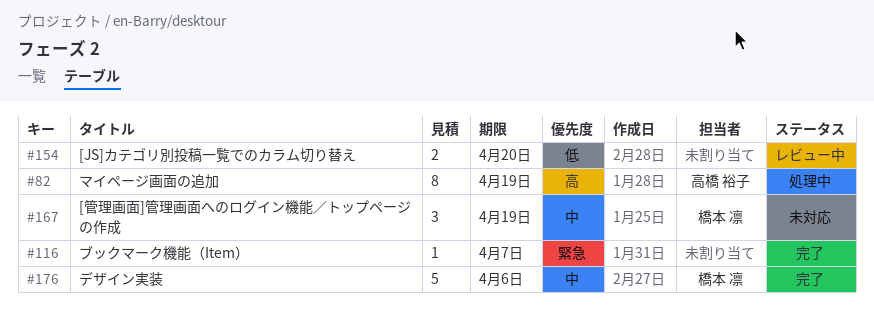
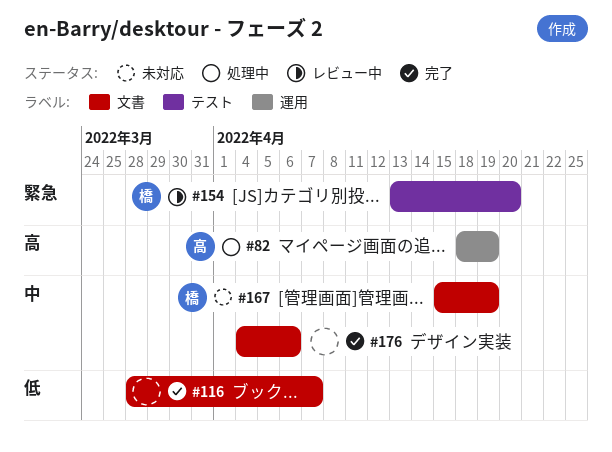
#116, priority: 緊急 -> 低
#154, owner: none -> 橋本 凛
#154, priority: 低 -> 緊急
#176, owner: 橋本 凛 -> none

